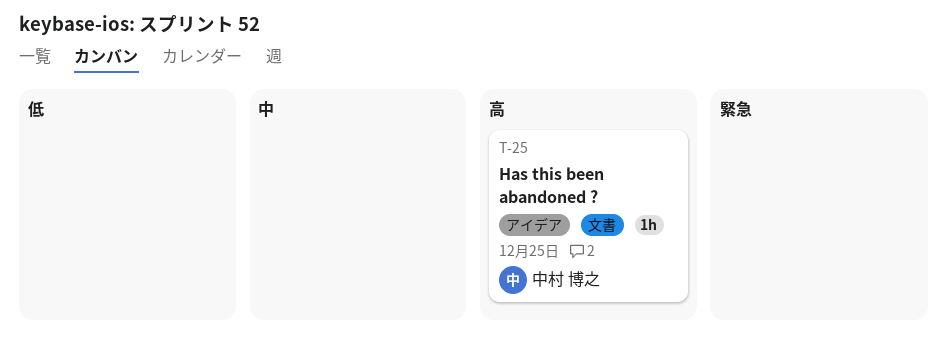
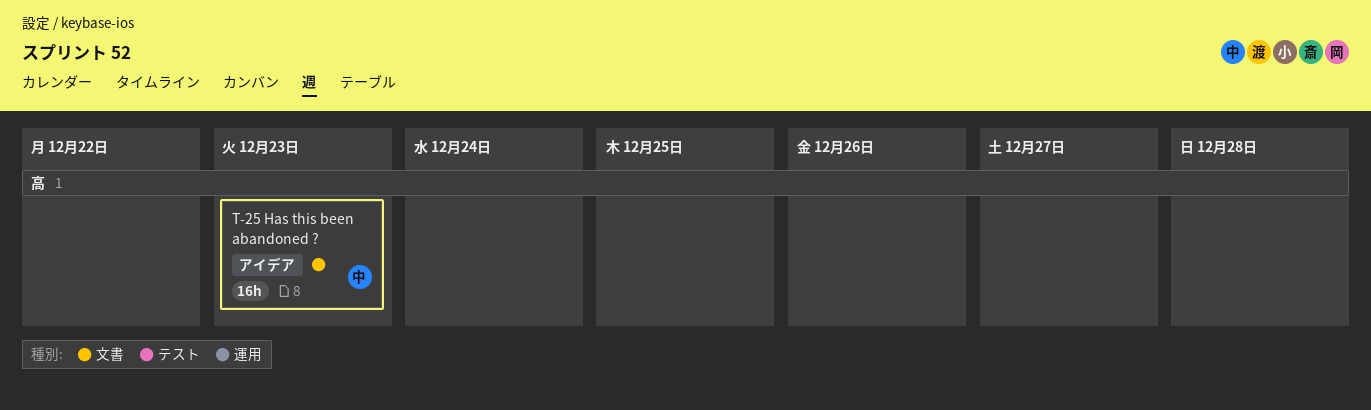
T-25, estimate: 1h -> 16h
T-25, due: Dec 25 -> Dec 23

